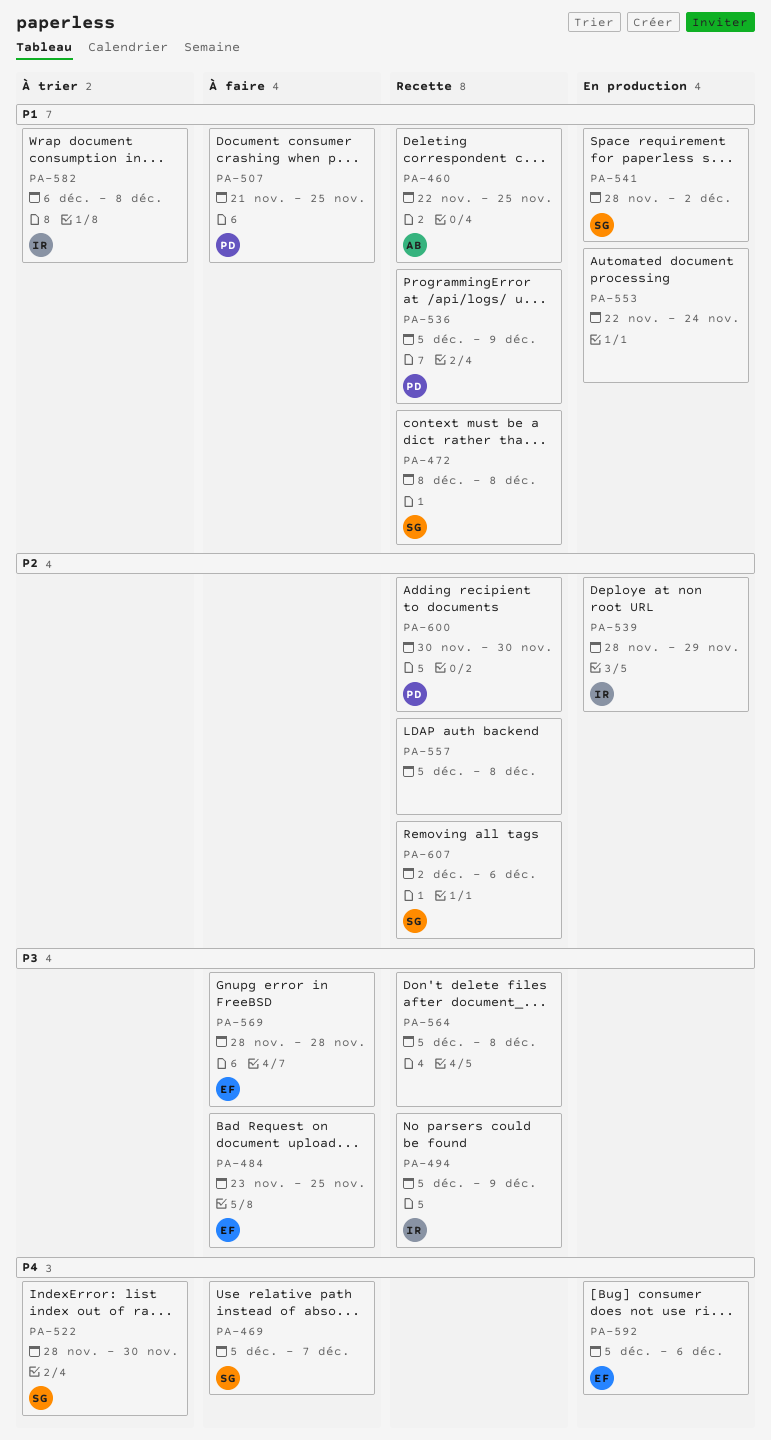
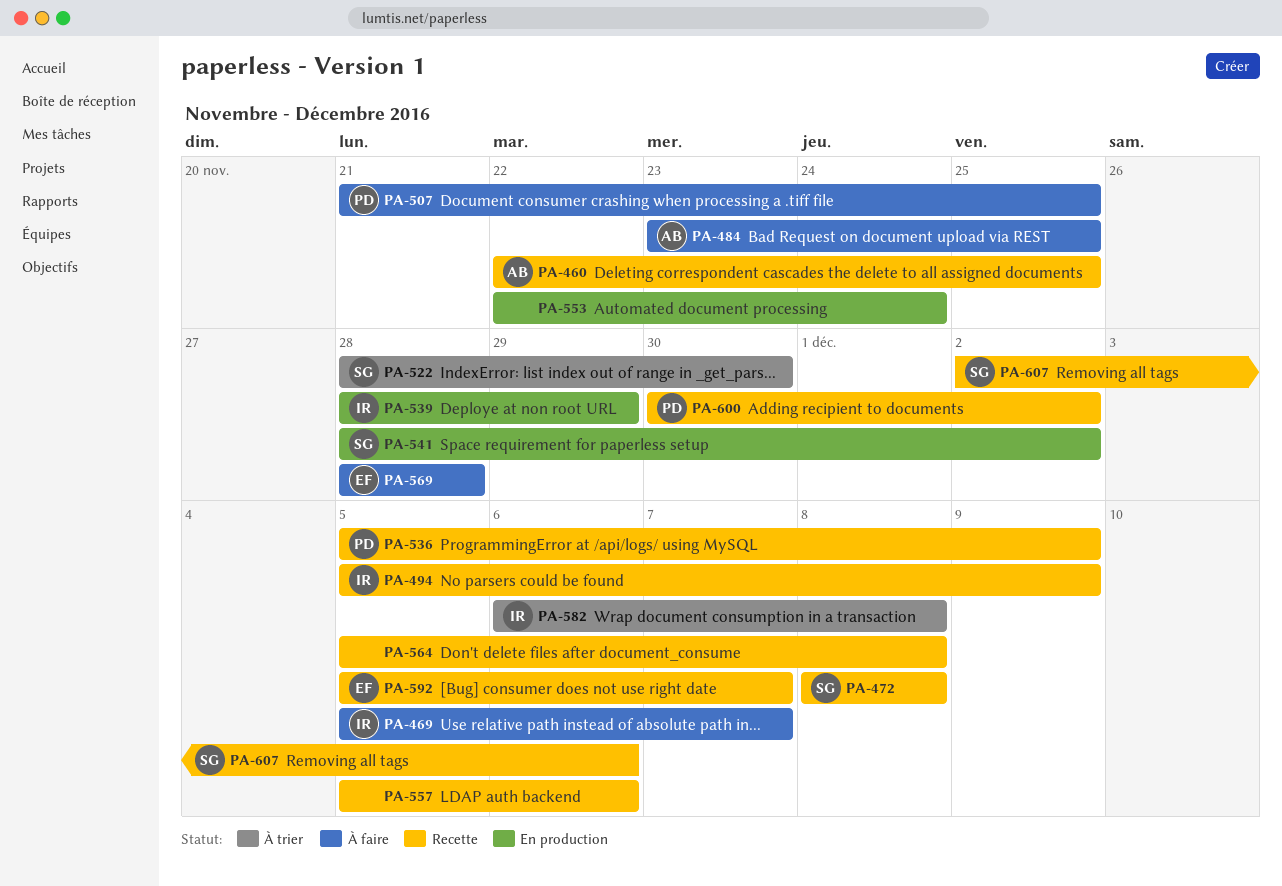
PA-469, owner: SG -> IR
PA-484, owner: EF -> AB
PA-557, due: Dec 8 -> Dec 6
PA-592, status: En production -> Recette
PA-592, due: Dec 6 -> Dec 7
PA-600, due: Nov 30 -> Dec 2

